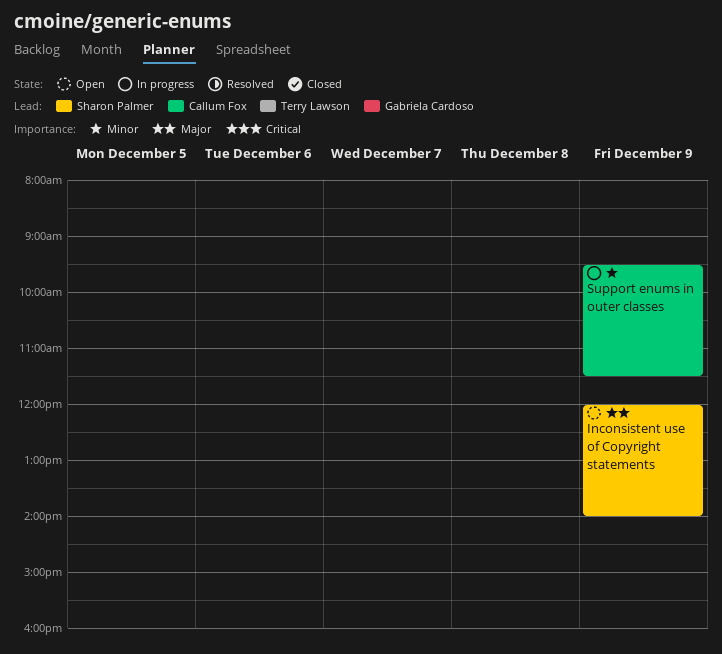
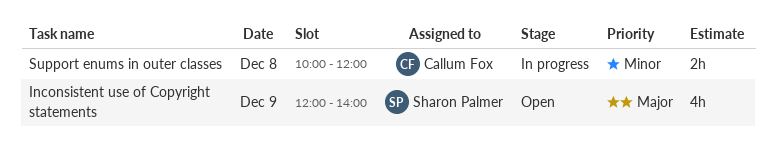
Support enums in outer classes, day: Dec 9 -> Dec 8
Support enums in outer classes, begins: 09:30 -> 10:00
Support enums in outer classes, ends: 11:30 -> 12:00

